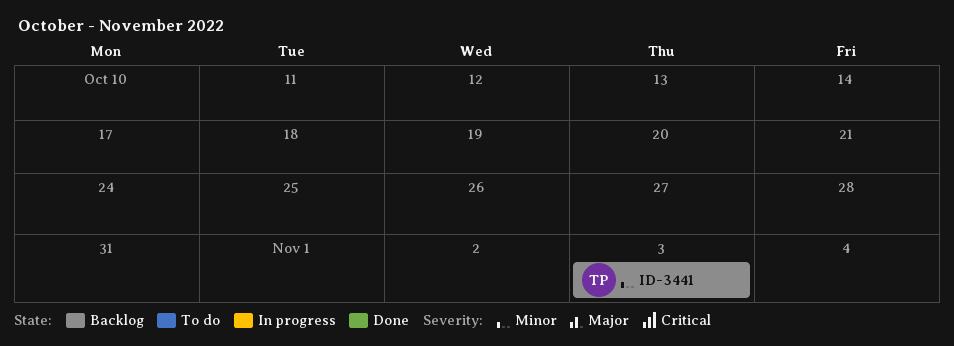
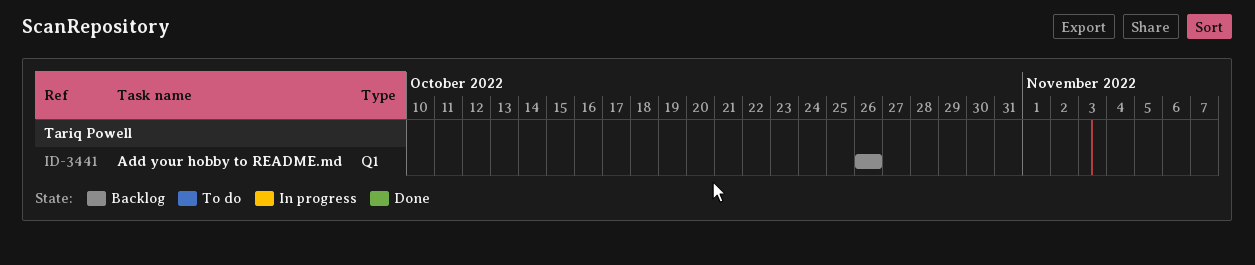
ID-3441, start: Nov 3 -> Oct 26
ID-3441, due: Nov 3 -> Oct 26

